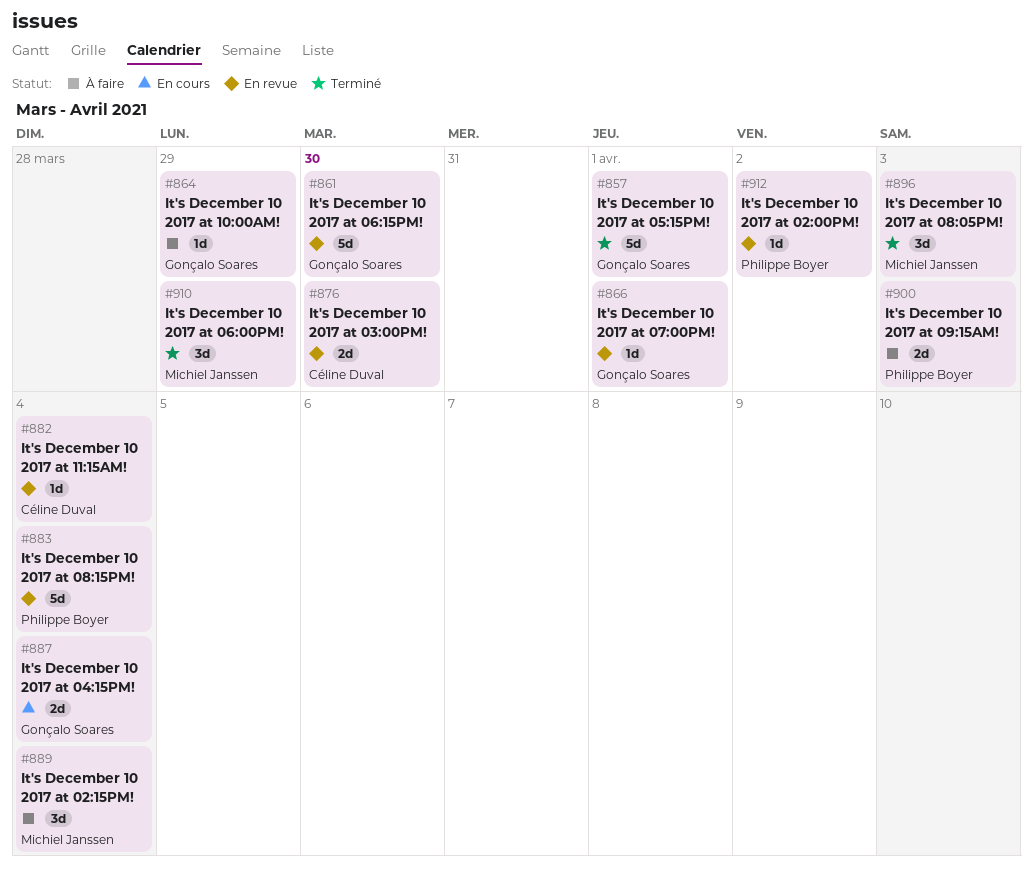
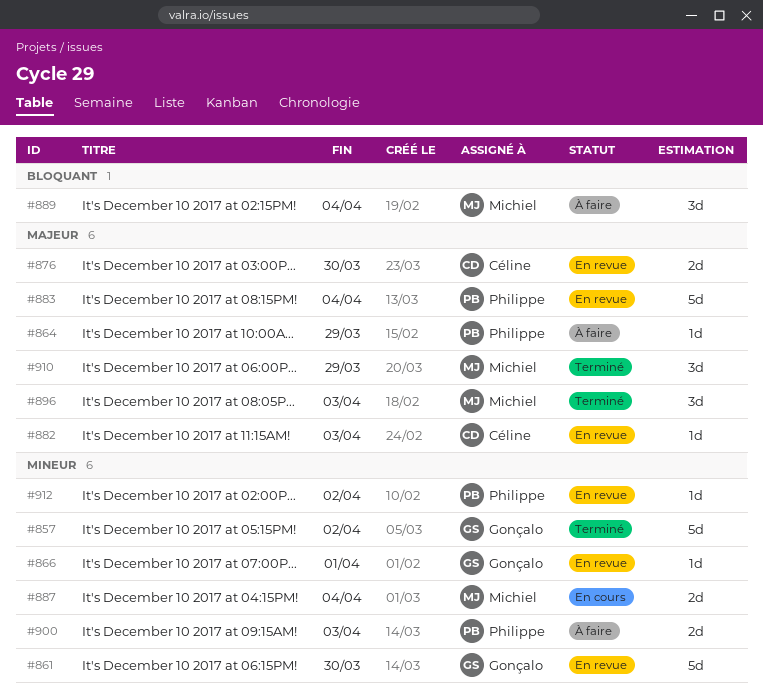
#857, due: Apr 1 -> Apr 2
#864, owner: Gonçalo Soares -> Philippe Boyer
#882, due: Apr 4 -> Apr 3
#887, owner: Gonçalo Soares -> Michiel Janssen

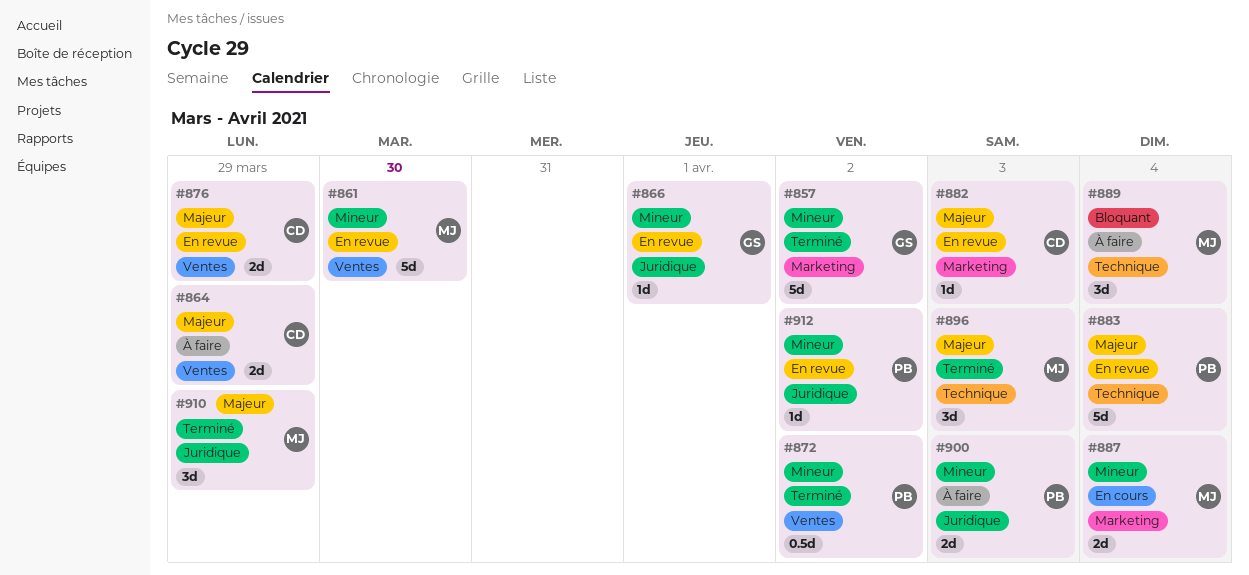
#861, owner: Gonçalo -> Michiel
#864, owner: Philippe -> Céline
#864, estimate: 1d -> 2d
#872: none -> present
#876, due: Mar 30 -> Mar 29

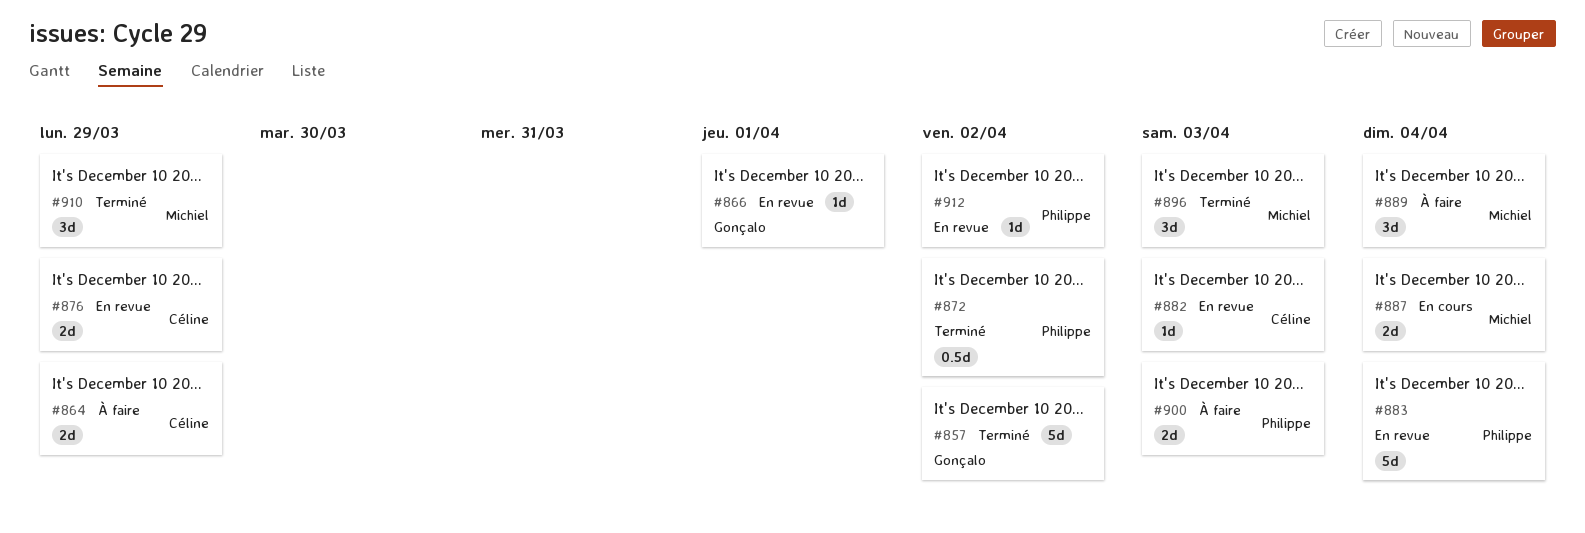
#861: present -> none

